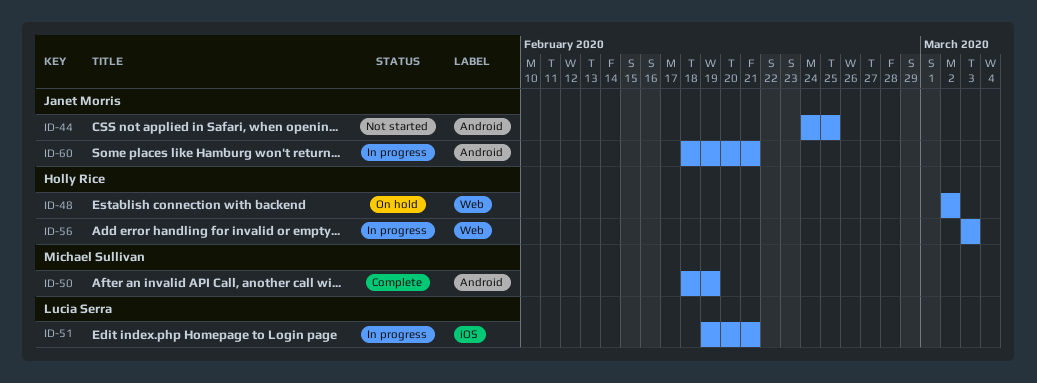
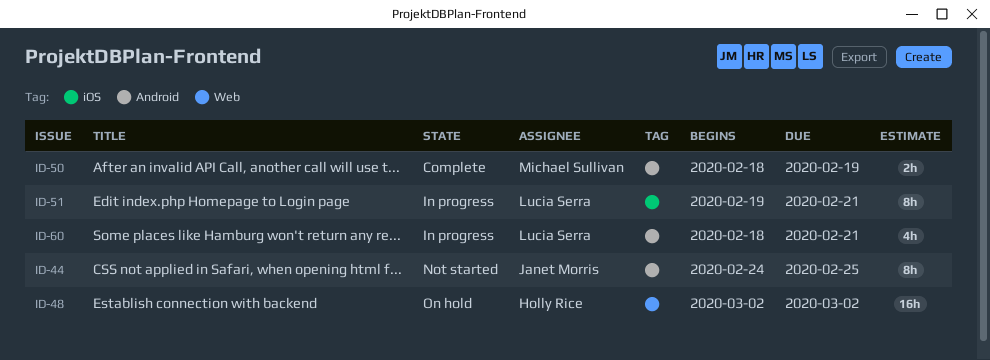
ID-56: present -> none
ID-60, owner: Janet Morris -> Lucia Serra

